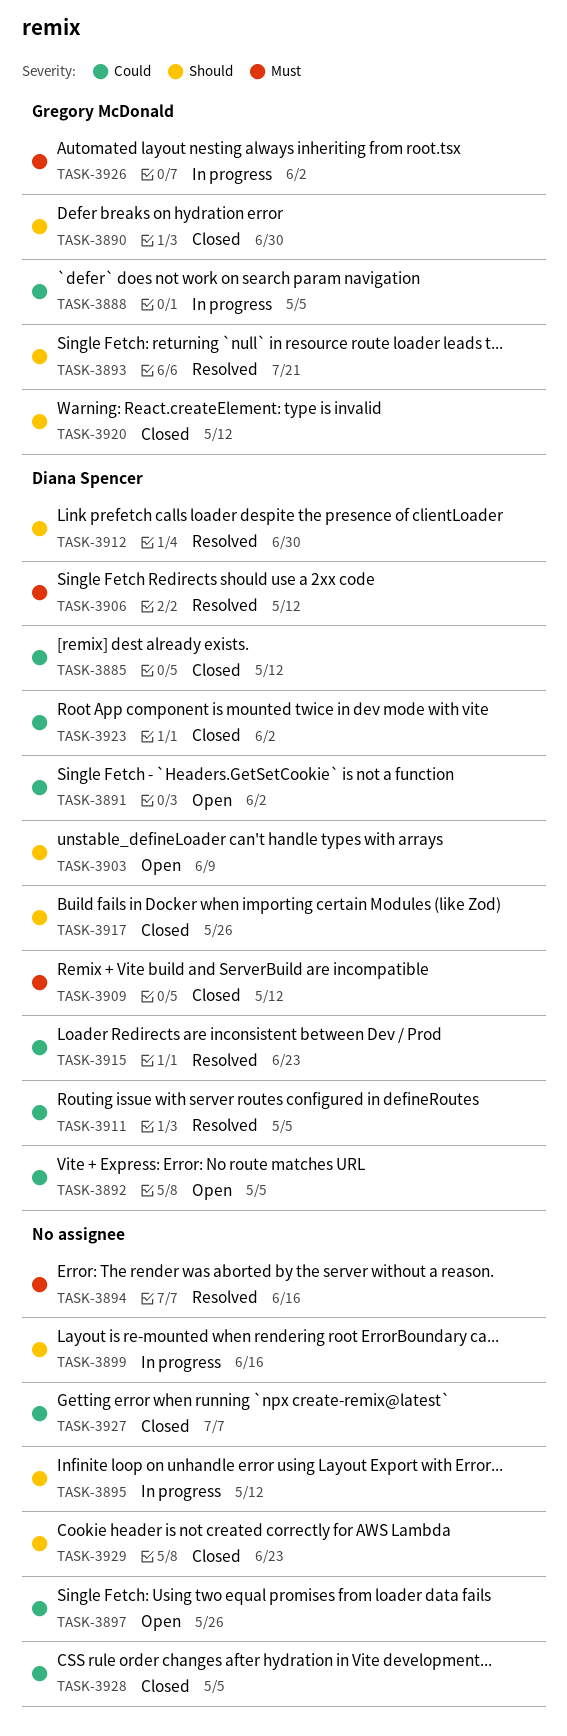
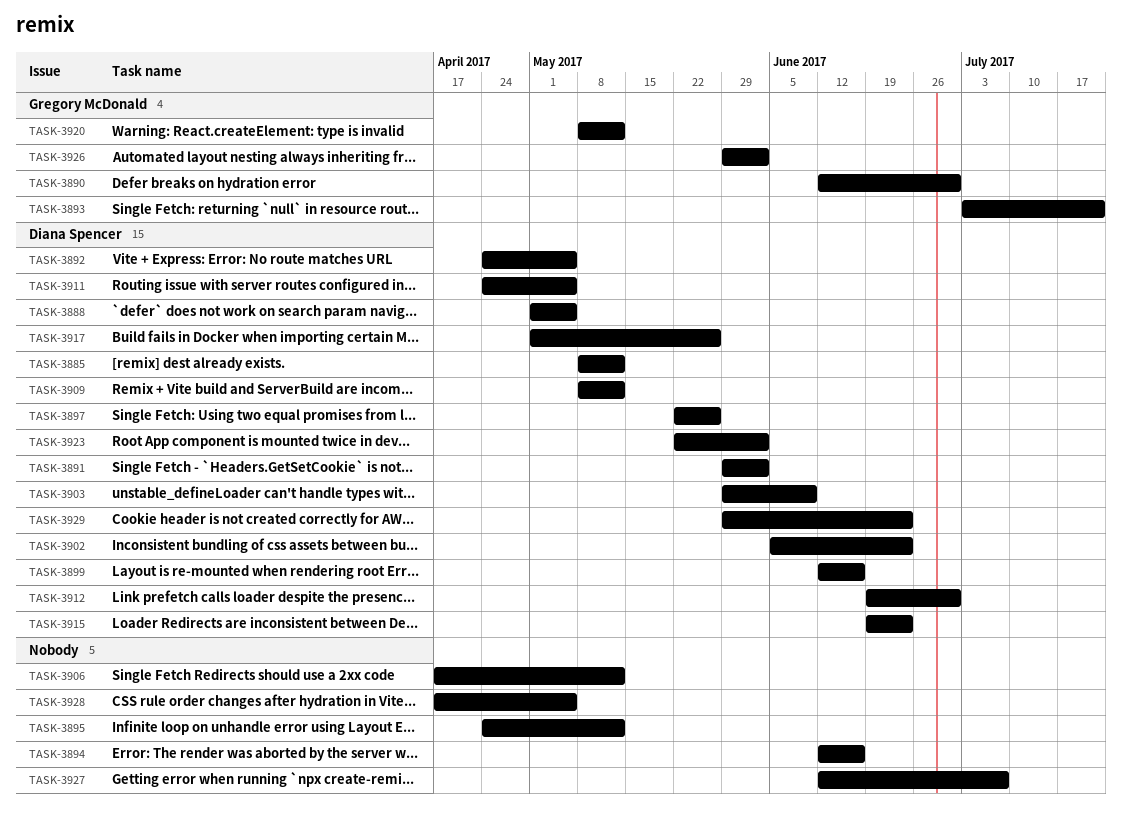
TASK-3888, owner: Gregory McDonald -> Diana Spencer
TASK-3897, owner: none -> Diana Spencer
TASK-3899, owner: none -> Diana Spencer
TASK-3902: none -> present
TASK-3906, owner: Diana Spencer -> none
TASK-3929, owner: none -> Diana Spencer

